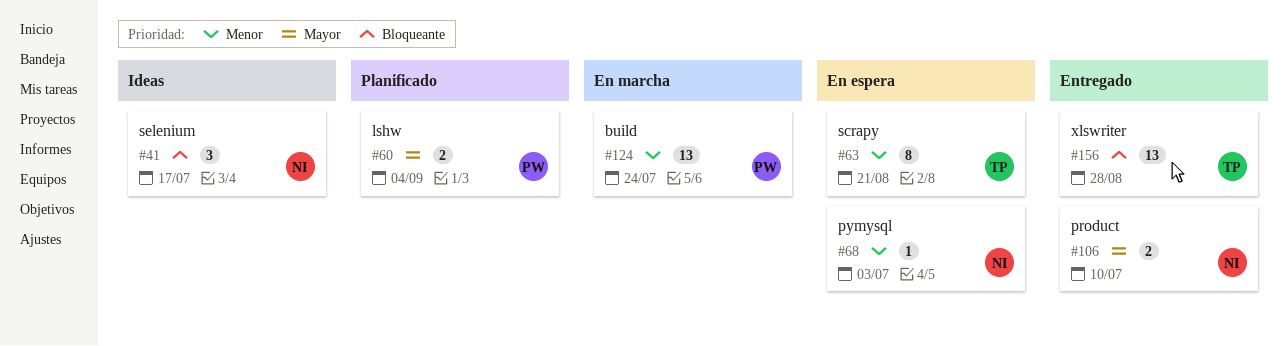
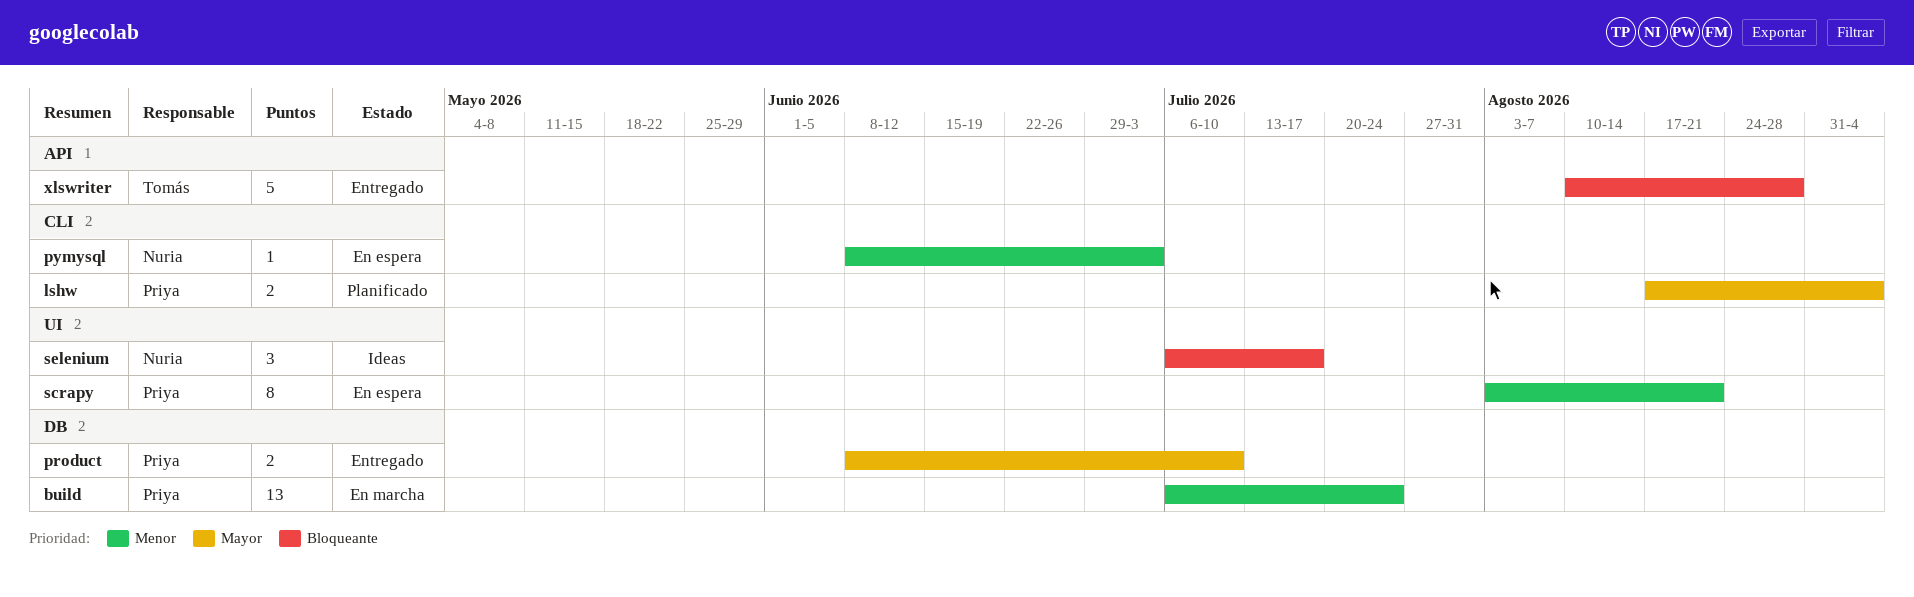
product, owner: Nuria -> Priya
scrapy, owner: Tomás -> Priya
xlswriter, estimate: 13 -> 5

